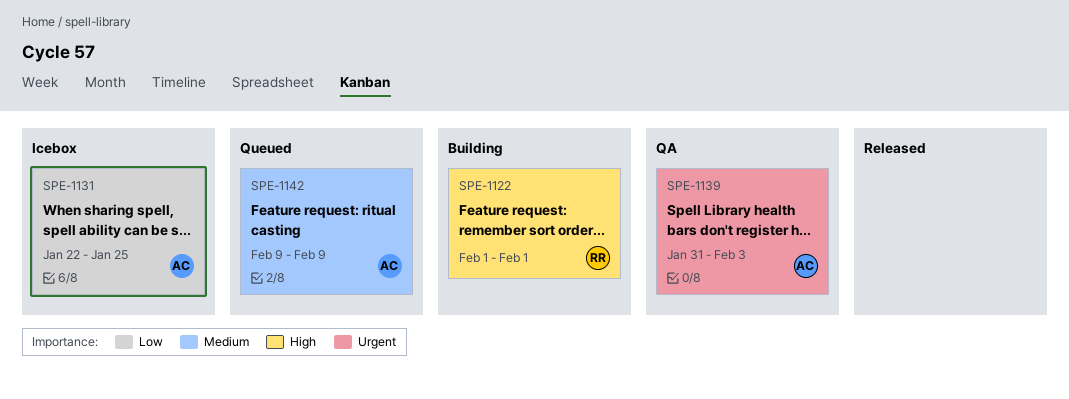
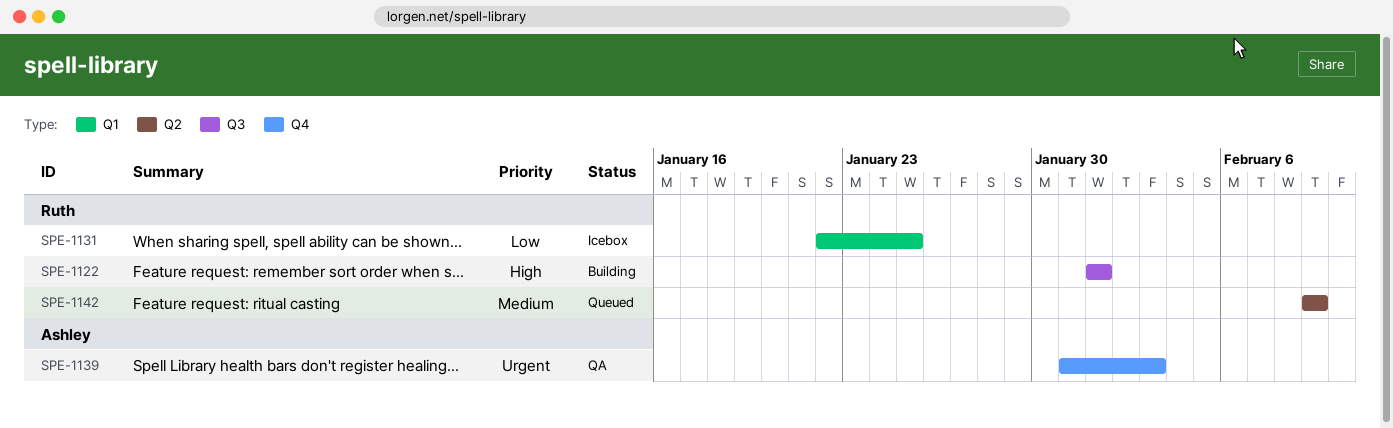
SPE-1131, owner: Ashley -> Ruth
SPE-1142, owner: Ashley -> Ruth

